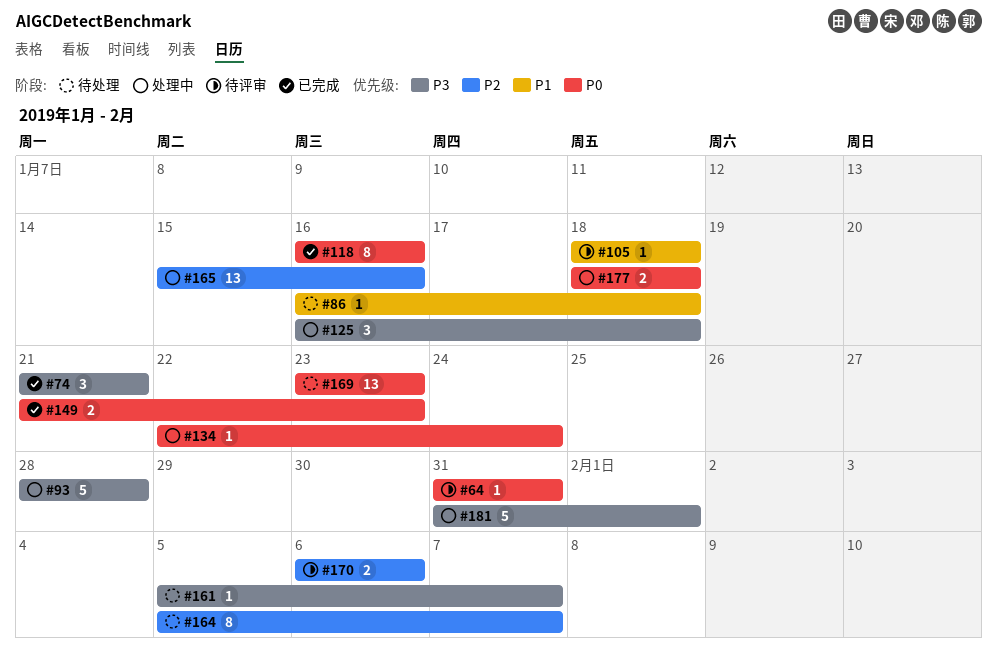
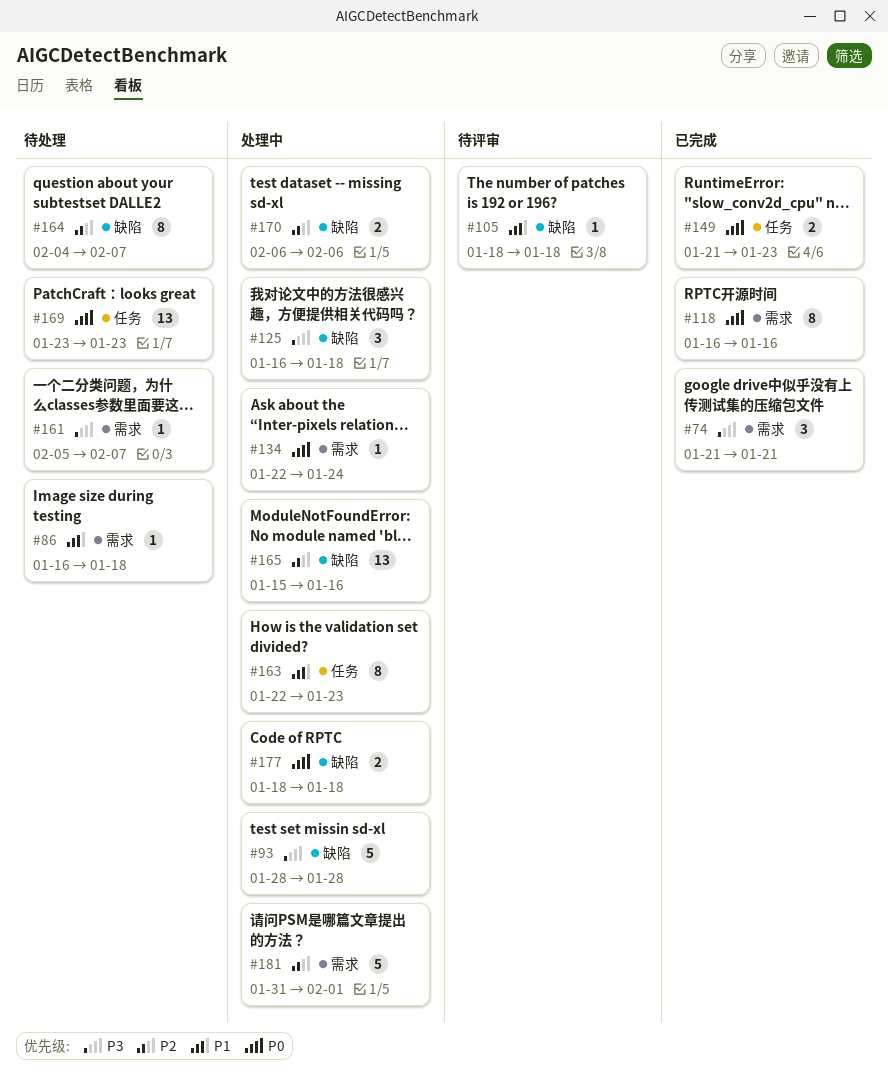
#64: present -> none
#163: none -> present
#164, start: Feb 5 -> Feb 4
#170, status: 待评审 -> 处理中
#181, priority: P3 -> P2

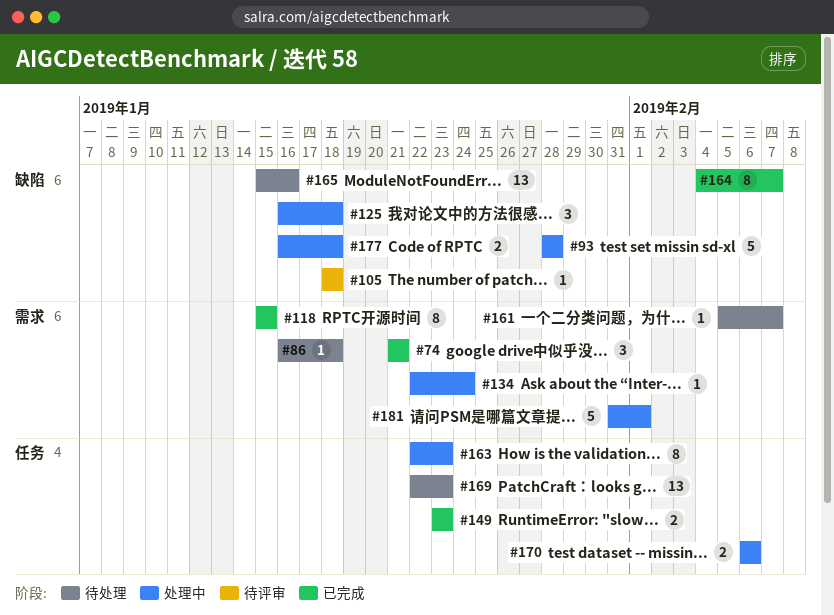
#118, start: Jan 16 -> Jan 15
#118, due: Jan 16 -> Jan 15
#149, start: Jan 21 -> Jan 23
#164, status: 待处理 -> 已完成
#165, status: 处理中 -> 待处理
#169, start: Jan 23 -> Jan 22
#170, label: 缺陷 -> 任务
#177, start: Jan 18 -> Jan 16

